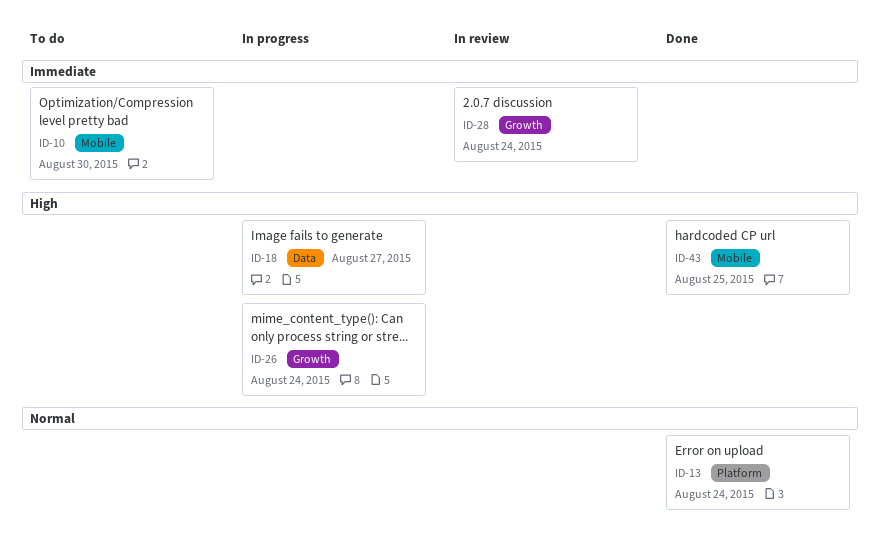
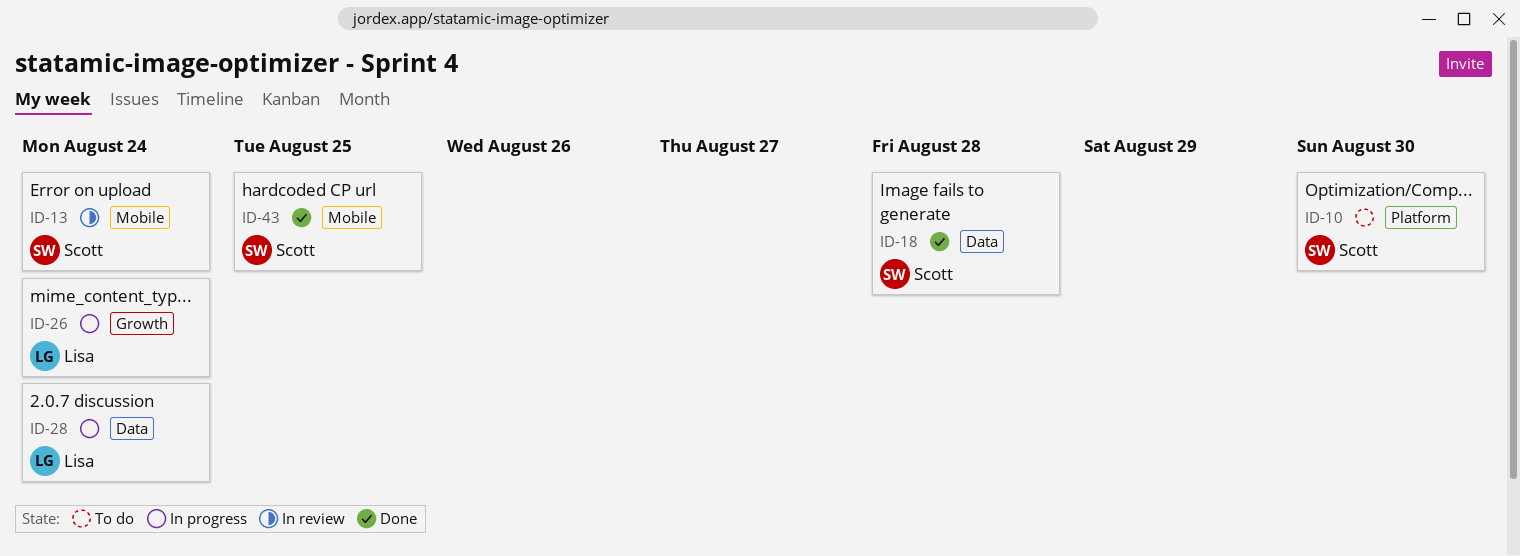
ID-10, label: Mobile -> Platform
ID-13, status: Done -> In review
ID-13, label: Platform -> Mobile
ID-18, status: In progress -> Done
ID-18, due: Aug 27 -> Aug 28
ID-28, status: In review -> In progress
ID-28, label: Growth -> Data

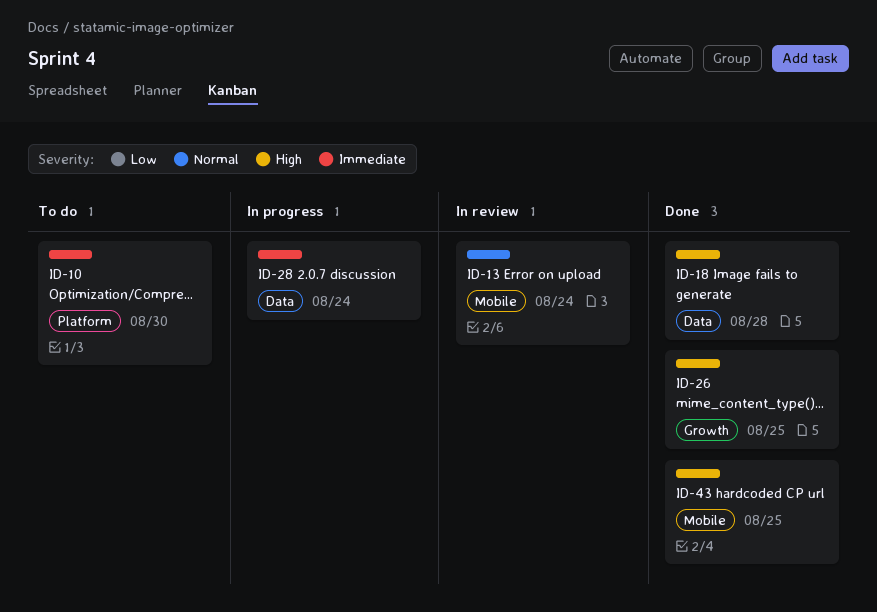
ID-26, status: In progress -> Done
ID-26, due: Aug 24 -> Aug 25

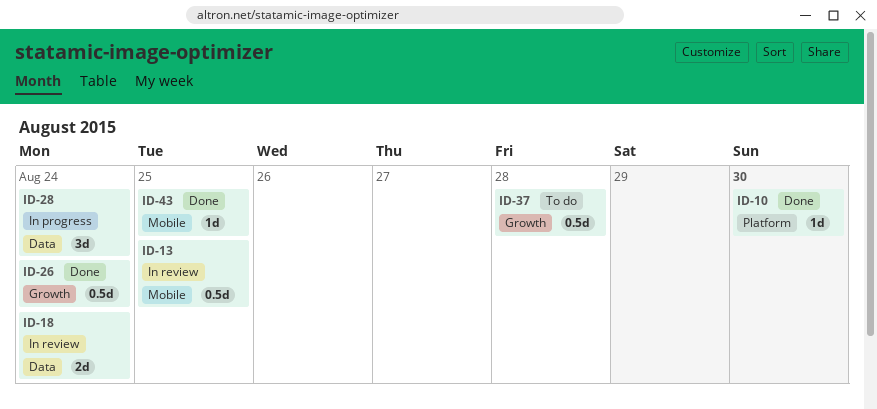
ID-10, status: To do -> Done
ID-13, due: Aug 24 -> Aug 25
ID-18, status: Done -> In review
ID-18, due: Aug 28 -> Aug 24
ID-26, due: Aug 25 -> Aug 24
ID-37: none -> present

